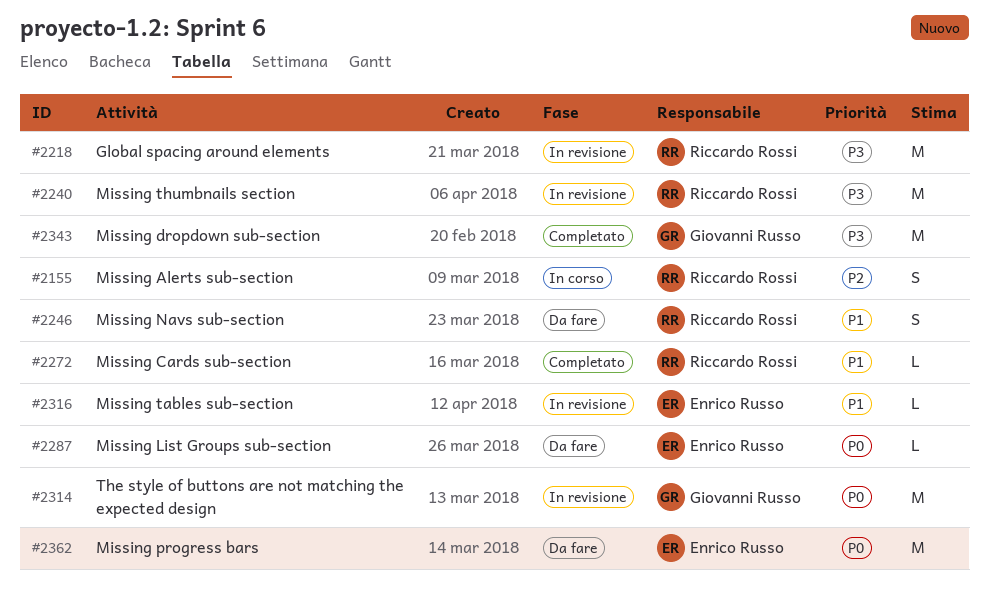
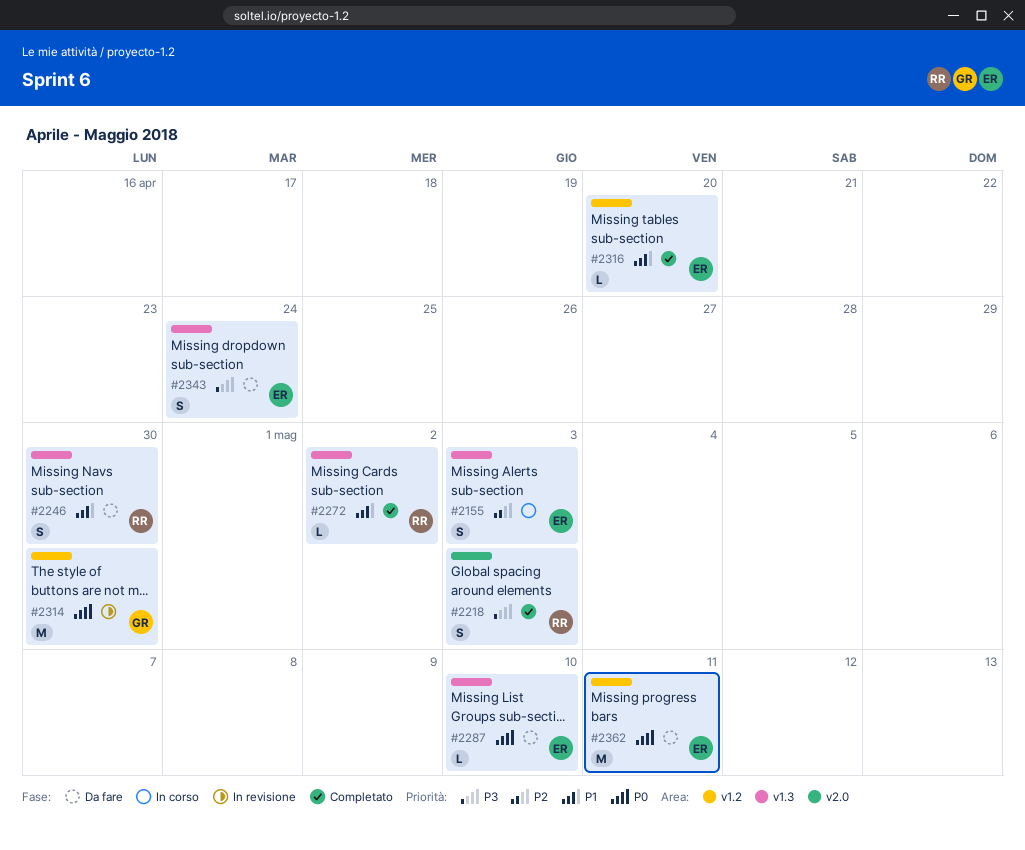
#2155, owner: Riccardo Rossi -> Enrico Russo
#2218, status: In revisione -> Completato
#2218, estimate: M -> S
#2240: present -> none
#2316, status: In revisione -> Completato
#2343, status: Completato -> Da fare
#2343, owner: Giovanni Russo -> Enrico Russo
#2343, estimate: M -> S

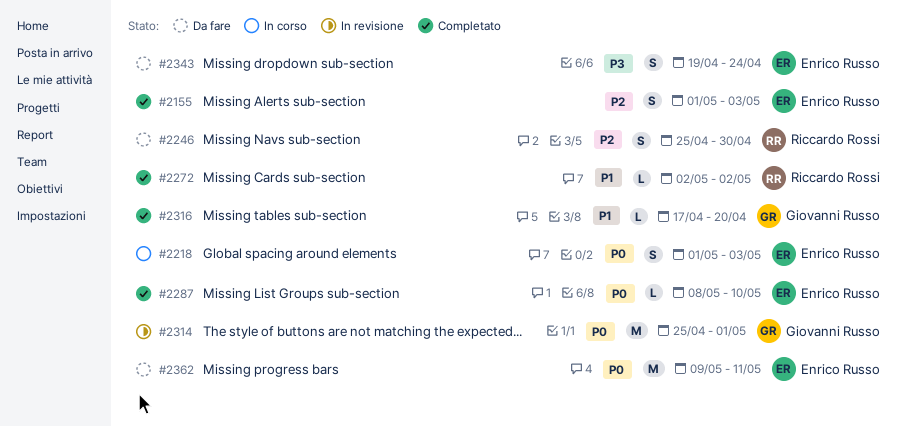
#2155, status: In corso -> Completato
#2218, status: Completato -> In corso
#2218, owner: Riccardo Rossi -> Enrico Russo
#2218, priority: P3 -> P0
#2246, priority: P1 -> P2
#2287, status: Da fare -> Completato
#2314, due: Apr 30 -> May 1
#2316, owner: Enrico Russo -> Giovanni Russo

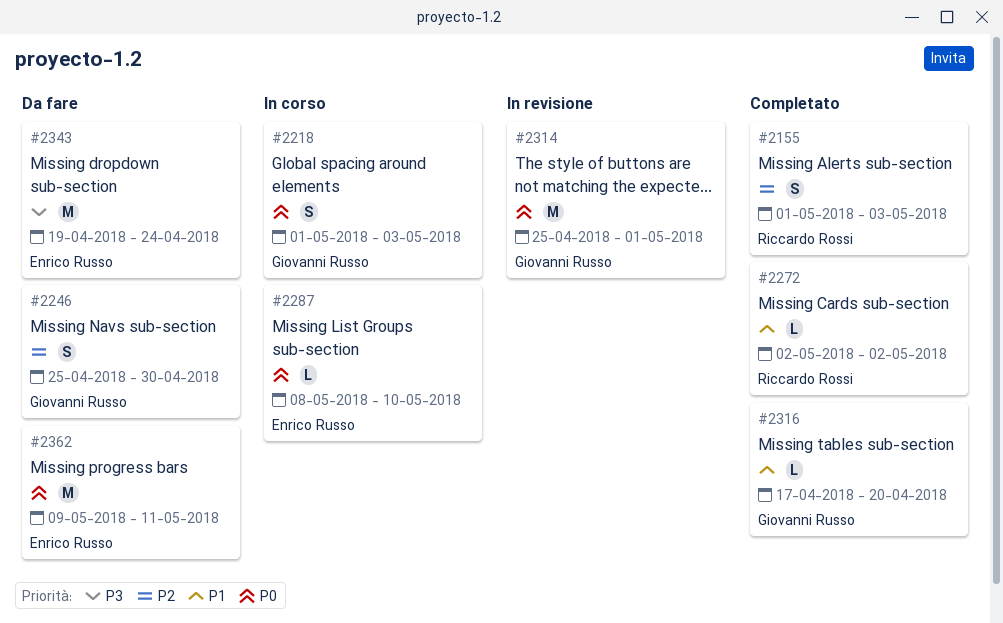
#2155, owner: Enrico Russo -> Riccardo Rossi
#2218, owner: Enrico Russo -> Giovanni Russo
#2246, owner: Riccardo Rossi -> Giovanni Russo
#2287, status: Completato -> In corso
#2343, estimate: S -> M

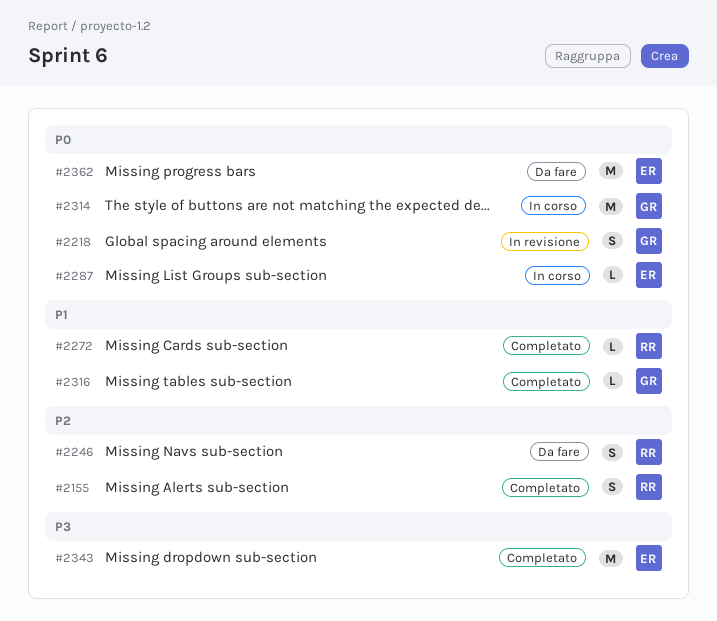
#2218, status: In corso -> In revisione
#2246, owner: Giovanni Russo -> Riccardo Rossi
#2314, status: In revisione -> In corso
#2343, status: Da fare -> Completato

